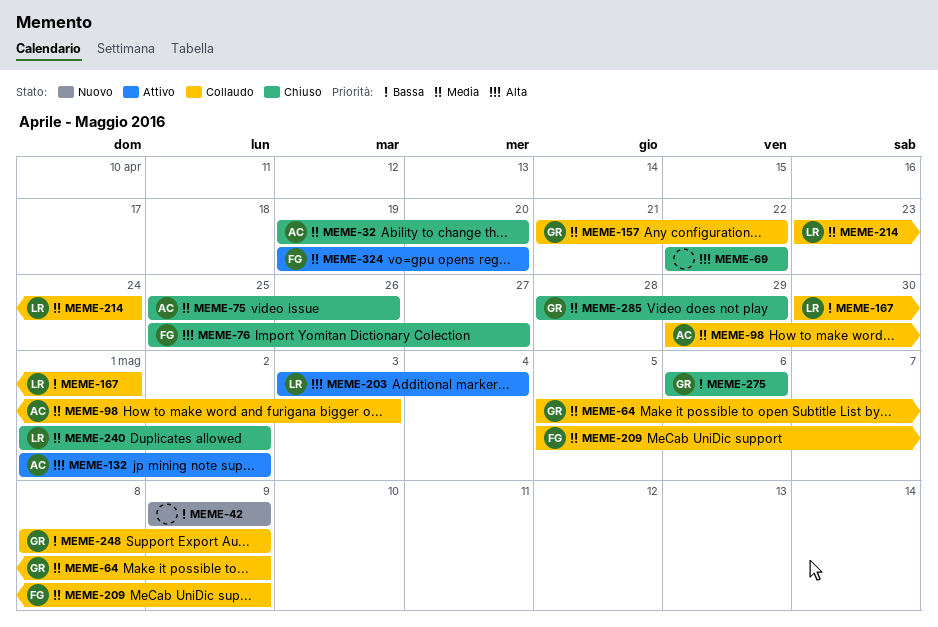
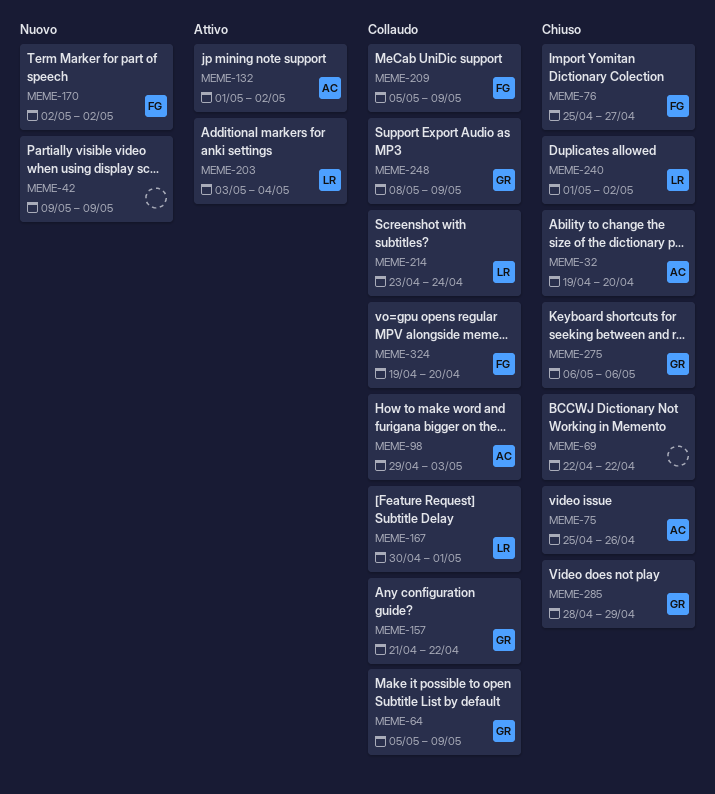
MEME-170: none -> present
MEME-324, status: Attivo -> Collaudo

